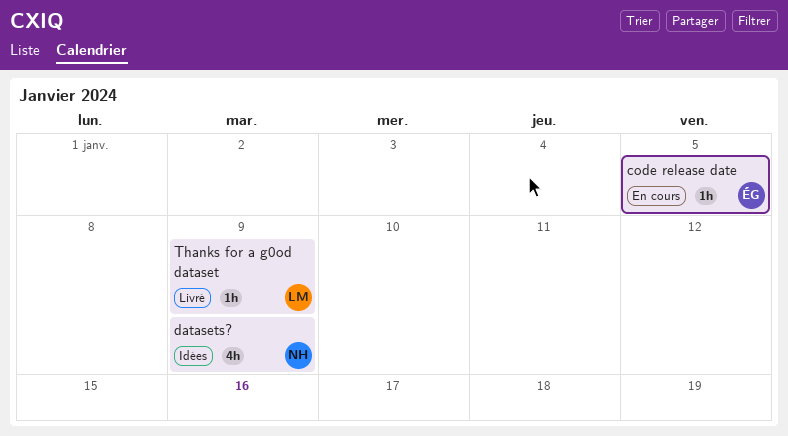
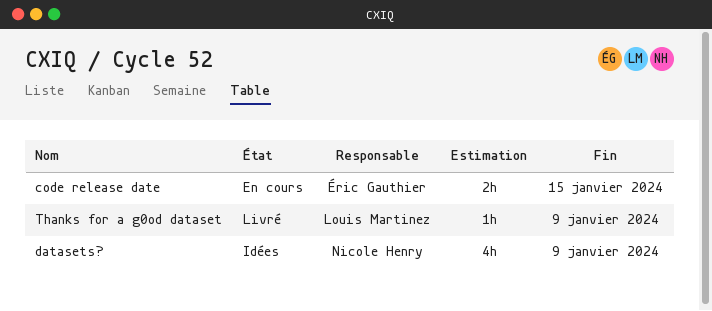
code release date, estimate: 1h -> 2h
code release date, due: Jan 5 -> Jan 15

